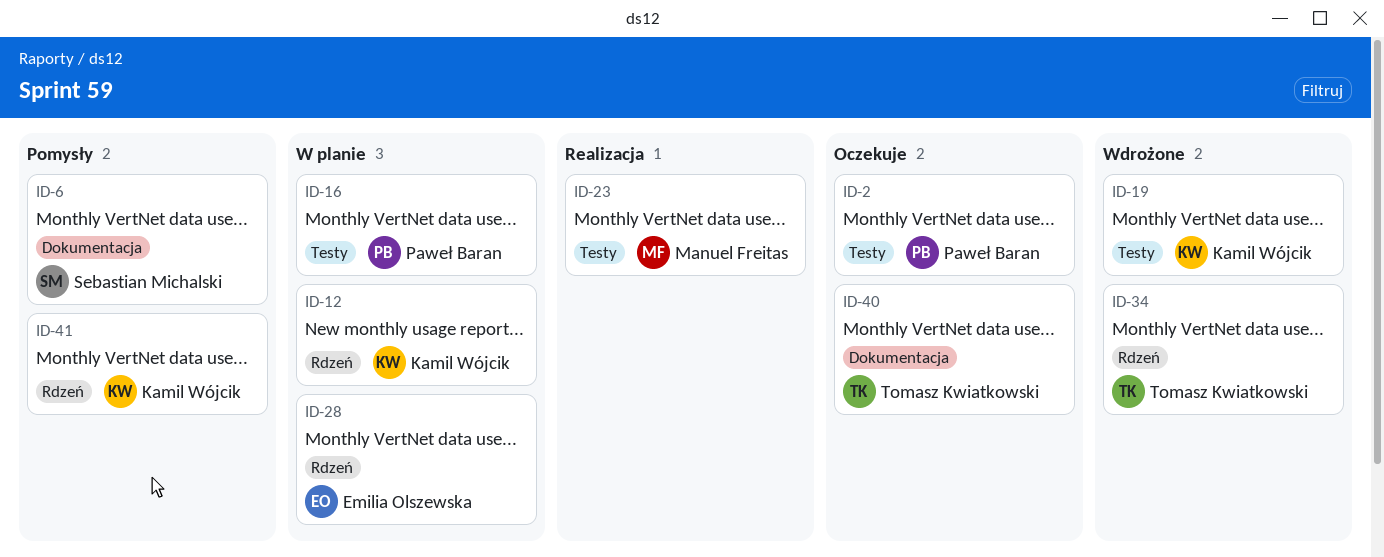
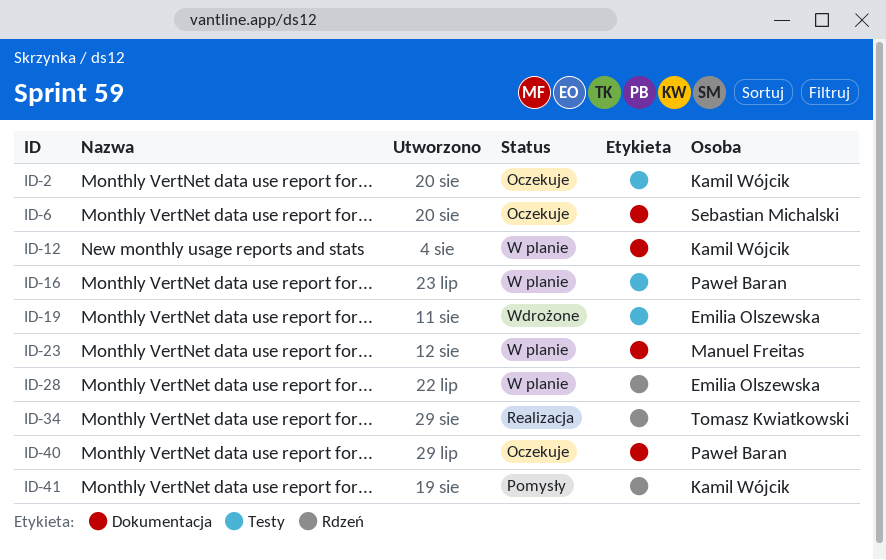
ID-2, owner: Paweł Baran -> Kamil Wójcik
ID-6, status: Pomysły -> Oczekuje
ID-12, label: Rdzeń -> Dokumentacja
ID-19, owner: Kamil Wójcik -> Emilia Olszewska
ID-23, status: Realizacja -> W planie
ID-23, label: Testy -> Dokumentacja
ID-34, status: Wdrożone -> Realizacja
ID-40, owner: Tomasz Kwiatkowski -> Paweł Baran

